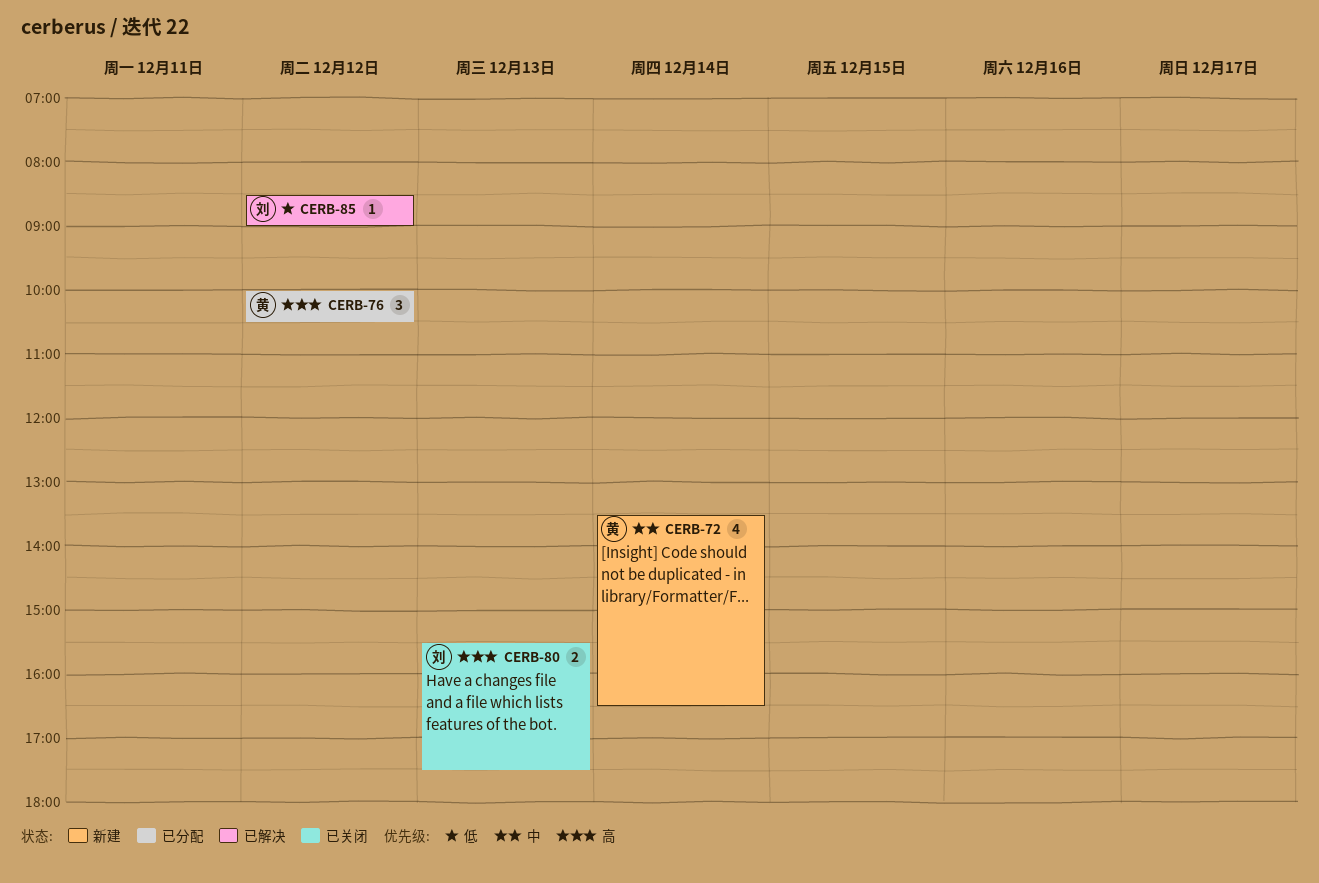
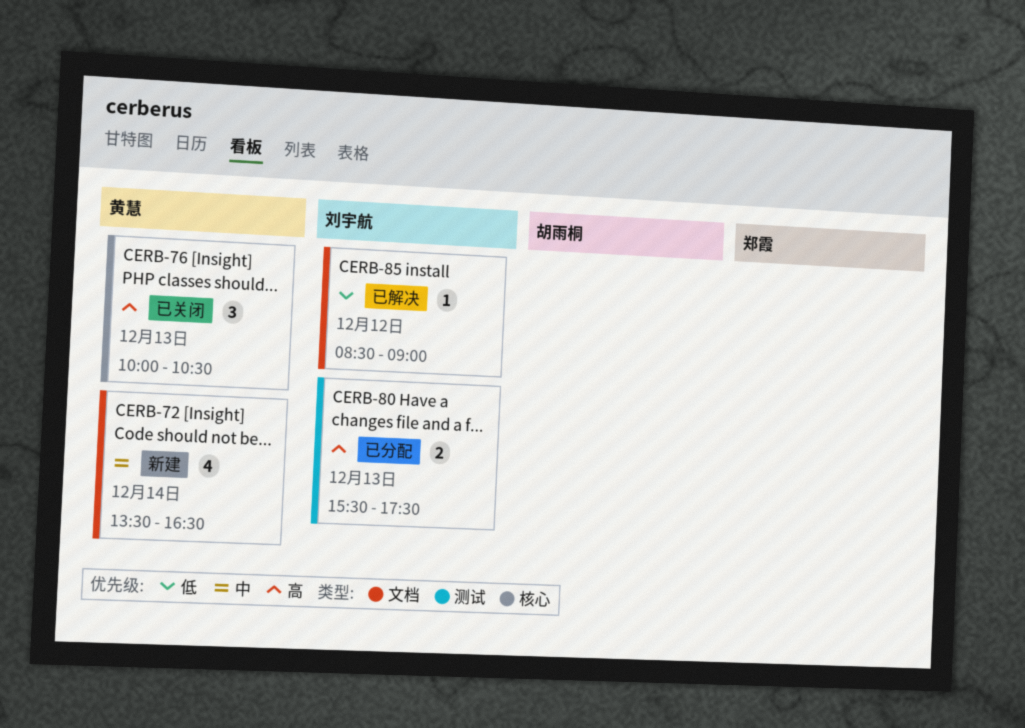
CERB-76, status: 已分配 -> 已关闭
CERB-76, day: Dec 12 -> Dec 13
CERB-80, status: 已关闭 -> 已分配

